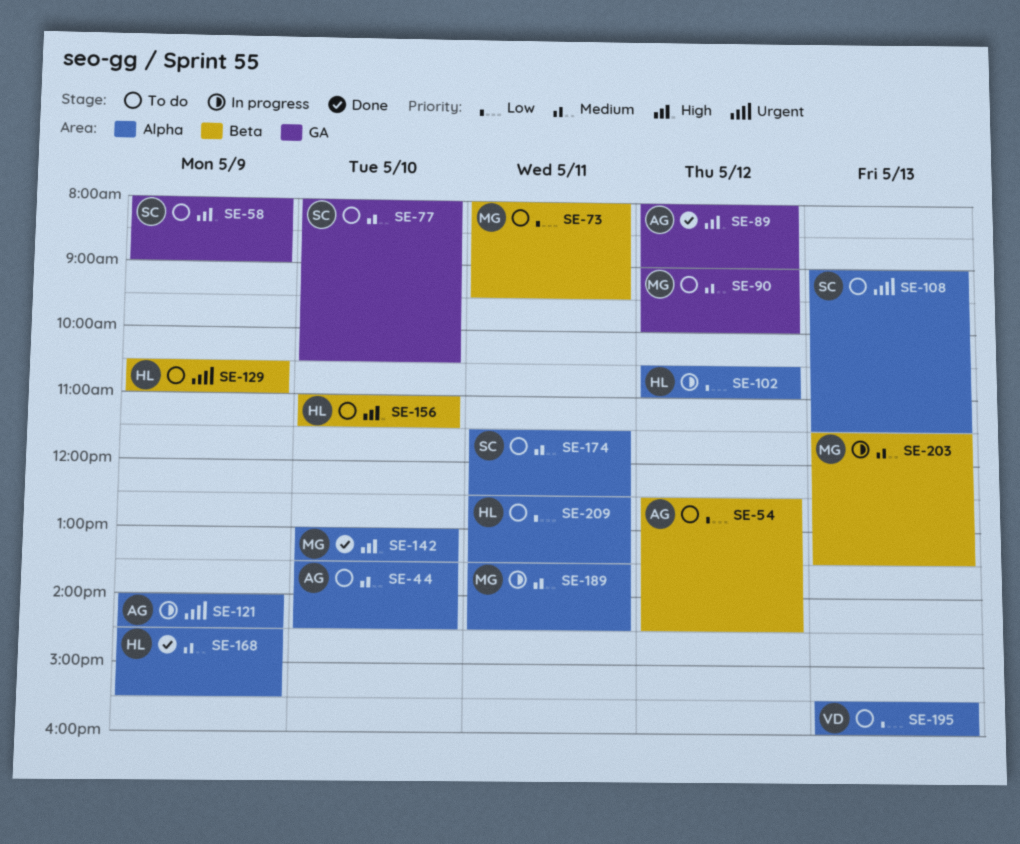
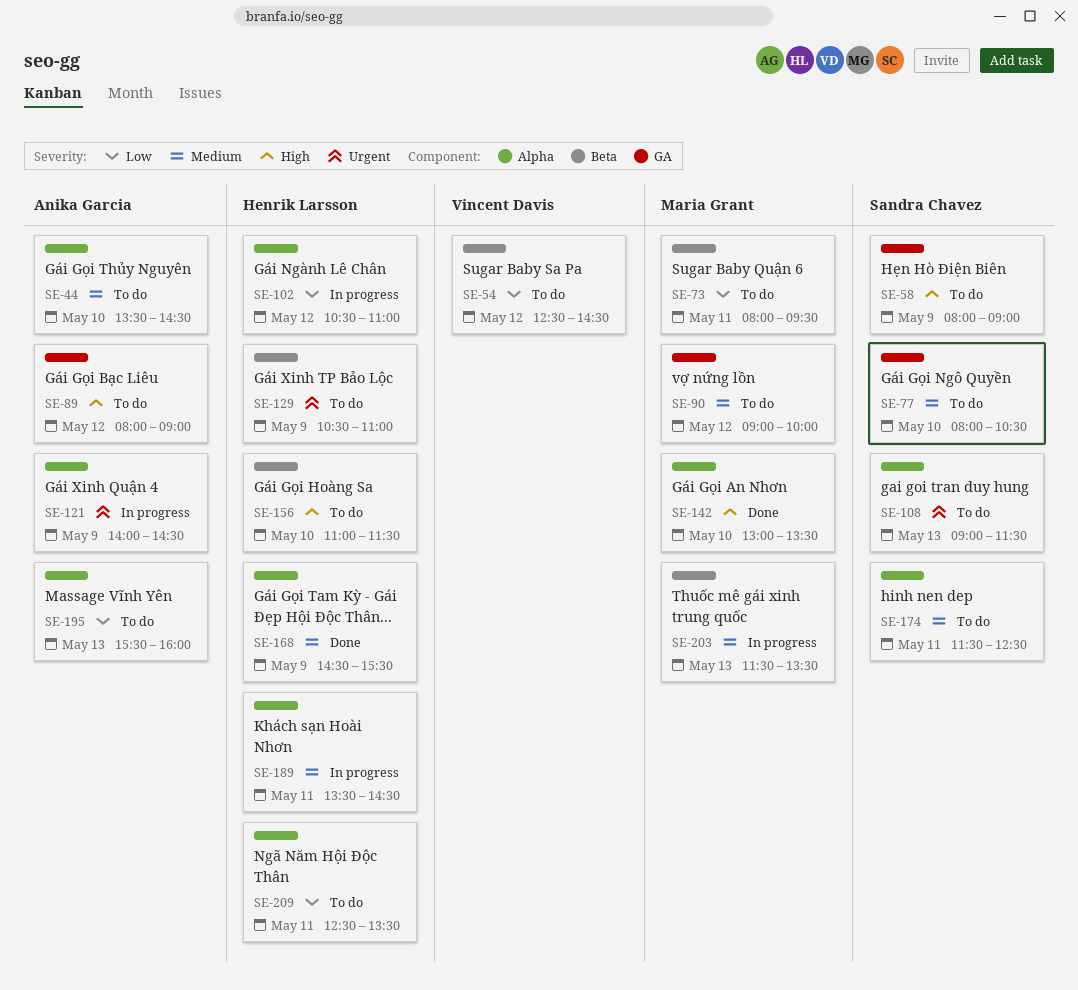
SE-54, owner: Anika Garcia -> Vincent Davis
SE-89, status: Done -> To do
SE-189, owner: Maria Grant -> Henrik Larsson
SE-195, owner: Vincent Davis -> Anika Garcia

